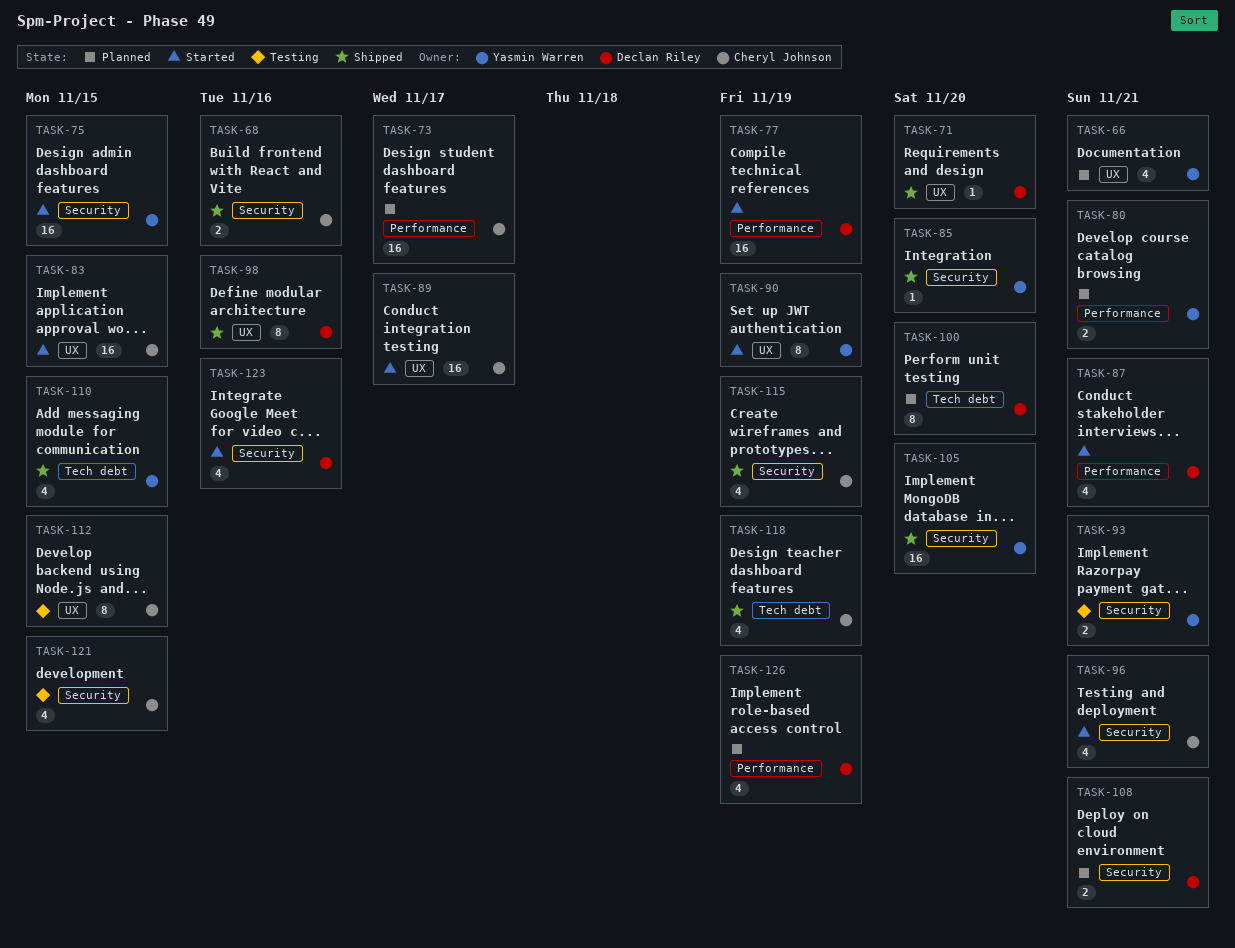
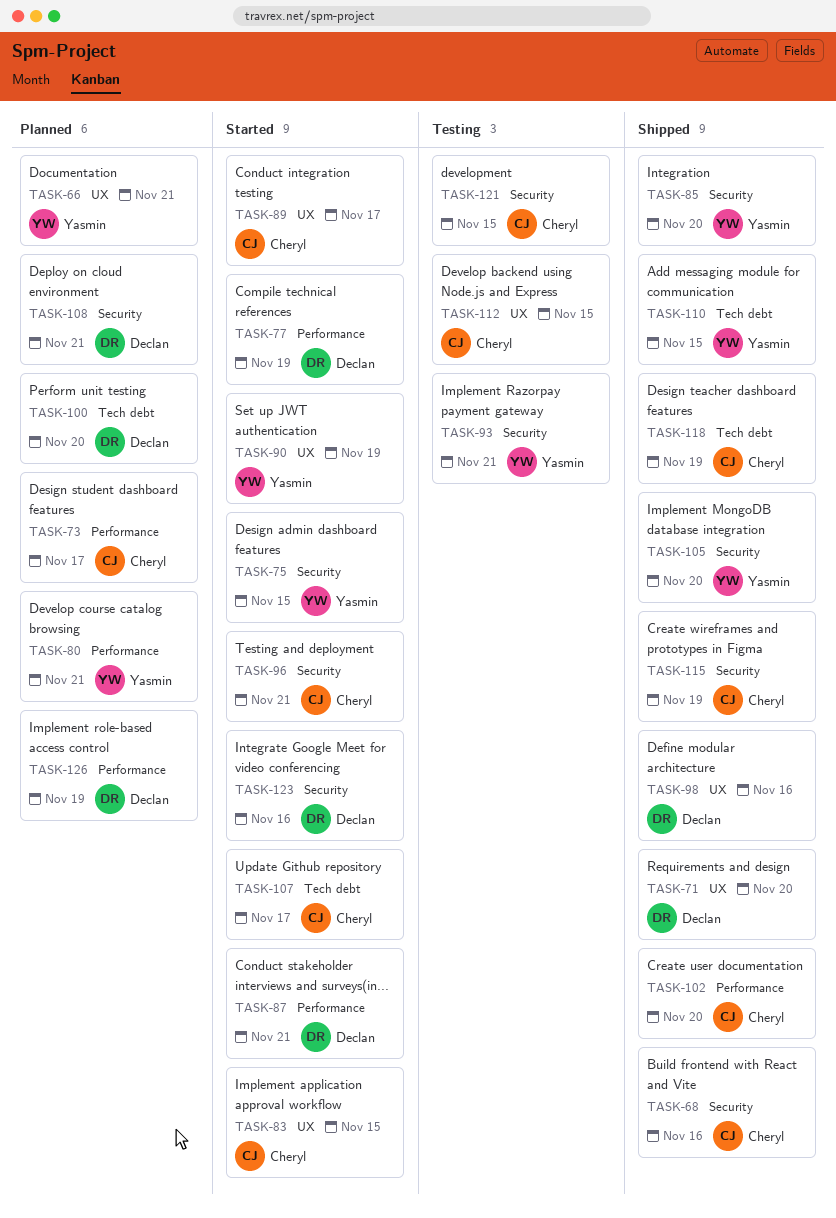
TASK-102: none -> present
TASK-107: none -> present

